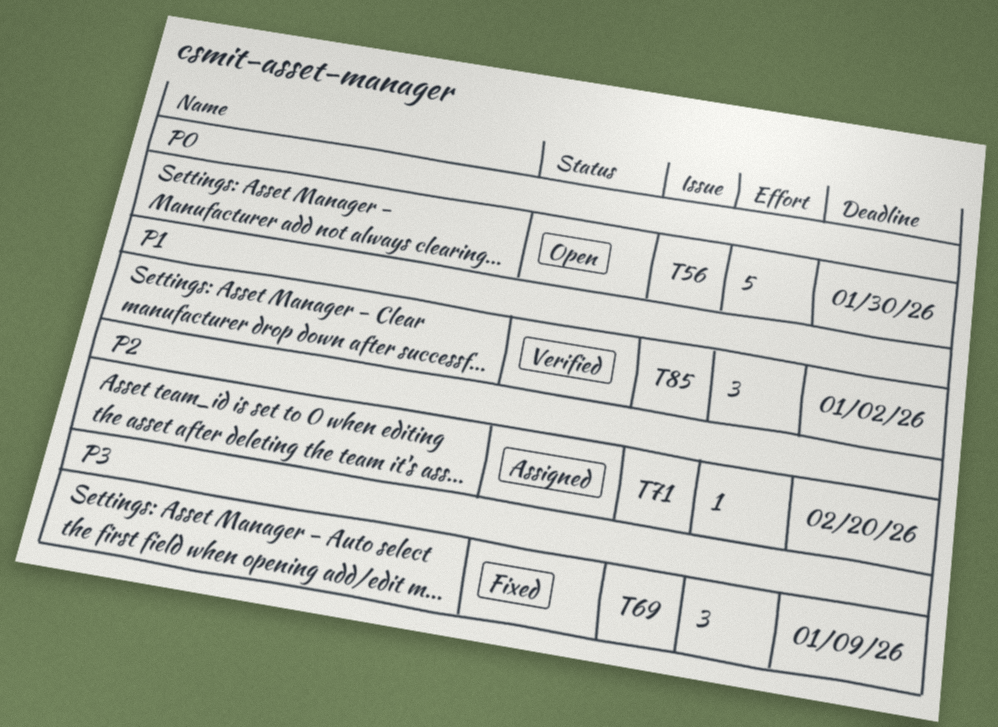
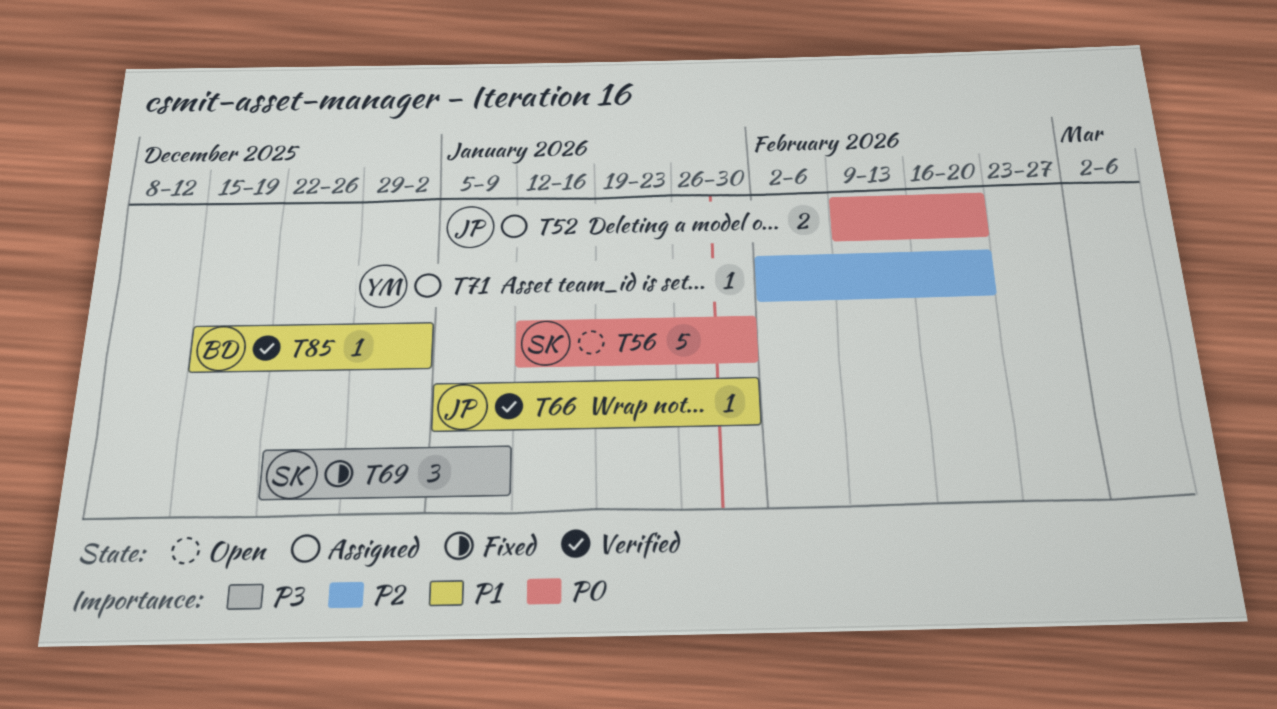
T52: none -> present
T66: none -> present
T85, estimate: 3 -> 1

